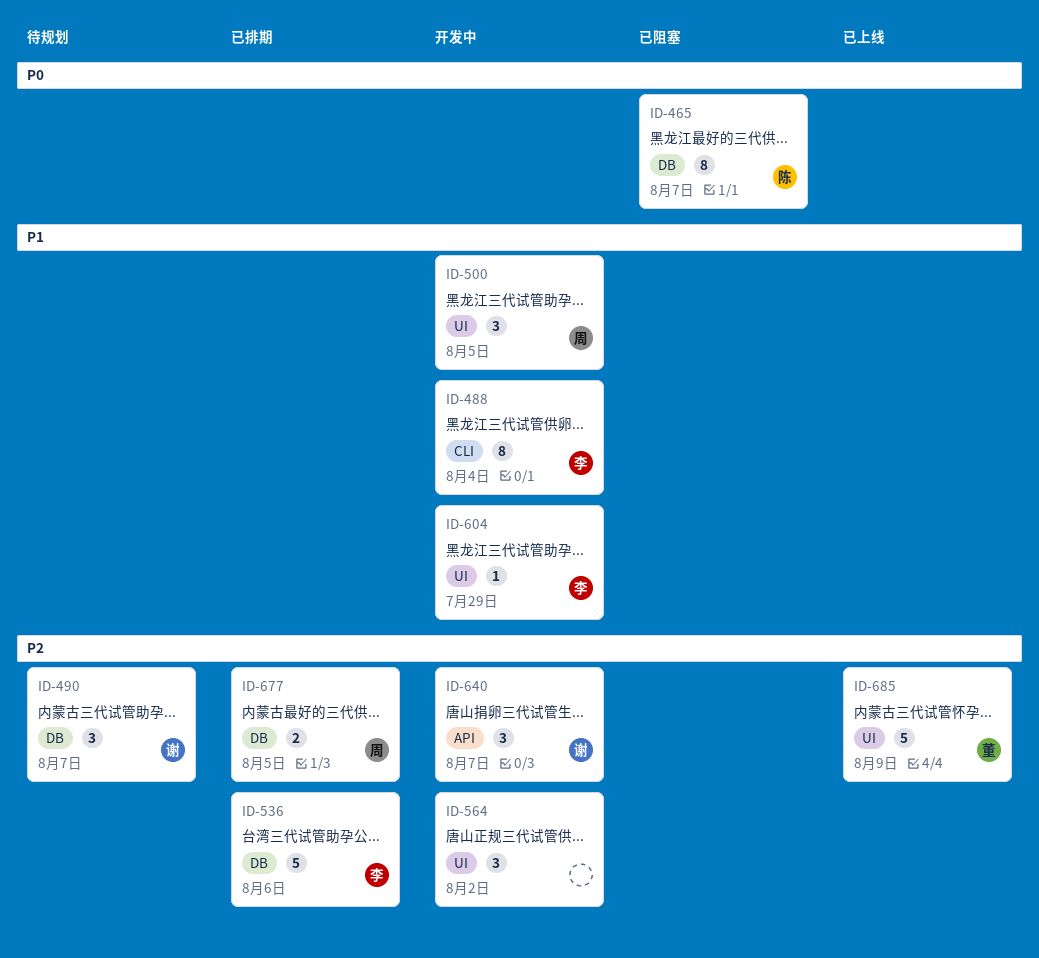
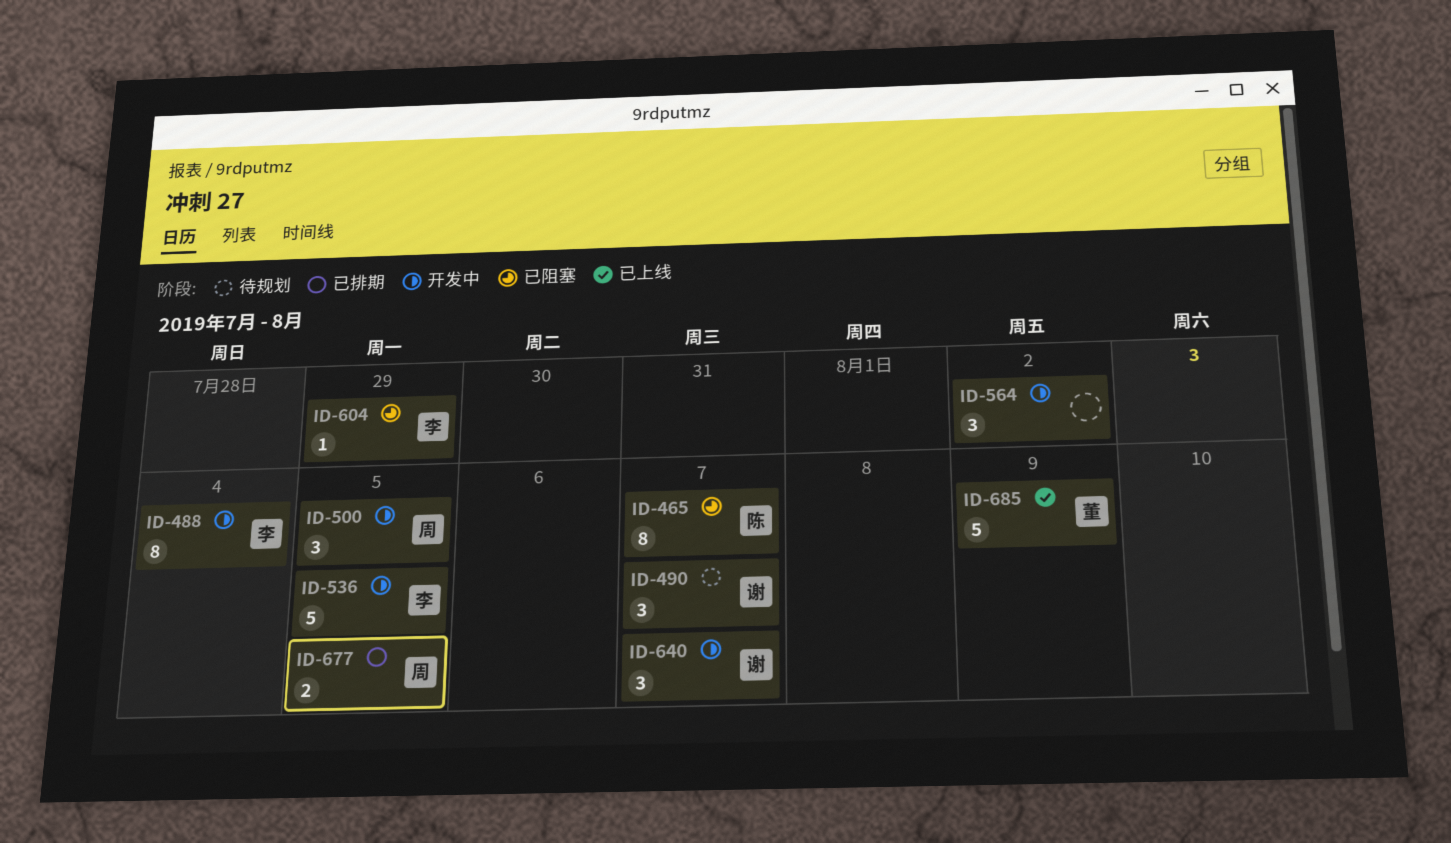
ID-536, status: 已排期 -> 开发中
ID-536, due: Aug 6 -> Aug 5
ID-604, status: 开发中 -> 已阻塞

